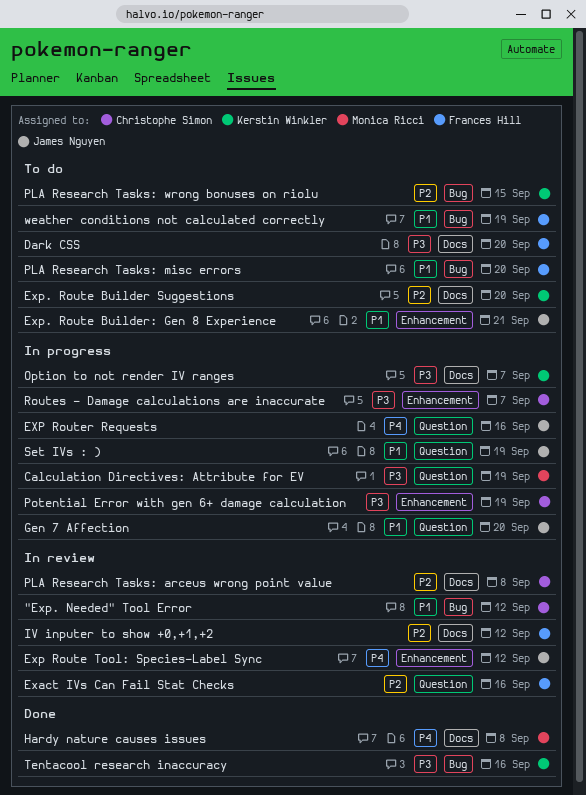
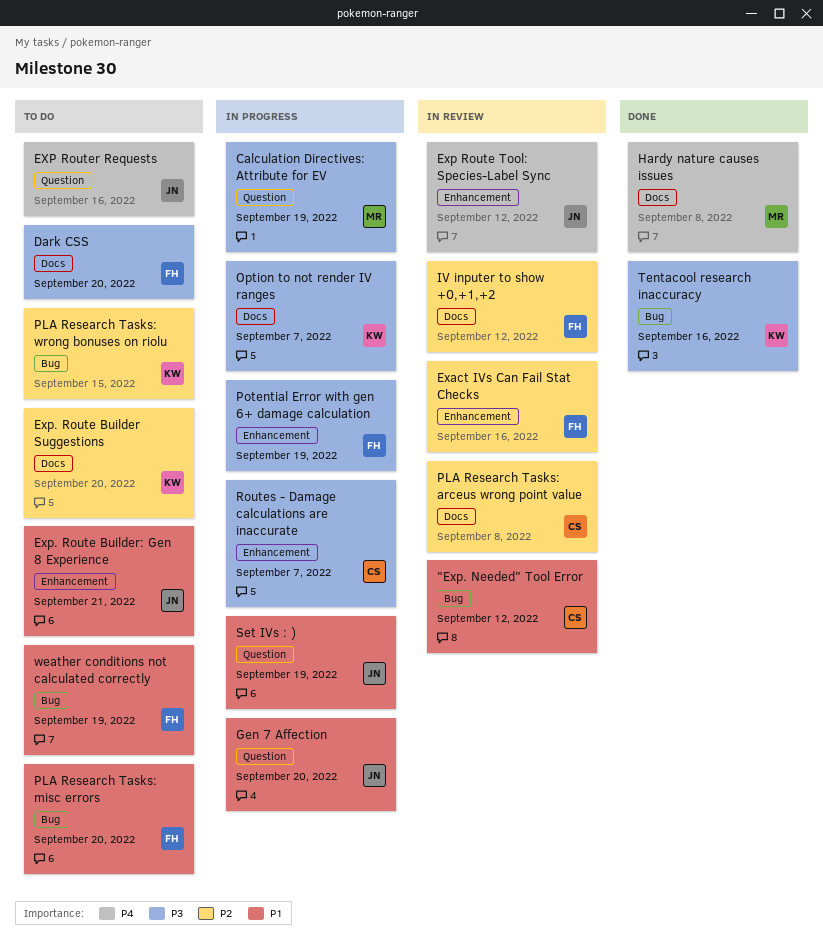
Exact IVs Can Fail Stat Checks, label: Question -> Enhancement
EXP Router Requests, status: In progress -> To do
Potential Error with gen 6+ damage calculation, owner: Christophe Simon -> Frances Hill

